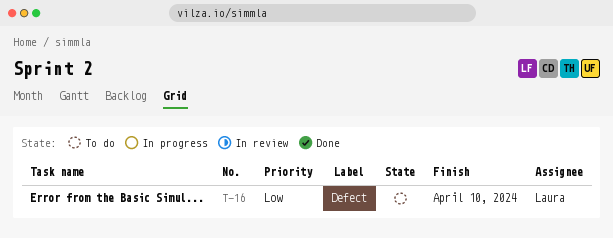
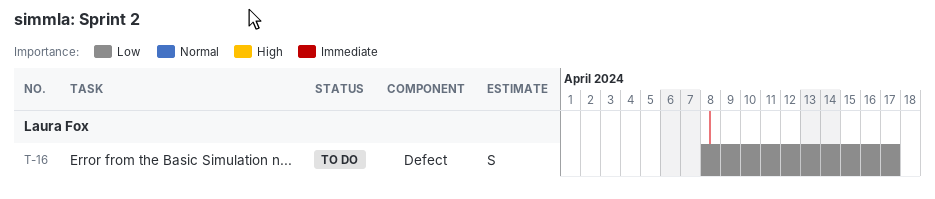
T-16, due: Apr 10 -> Apr 17

